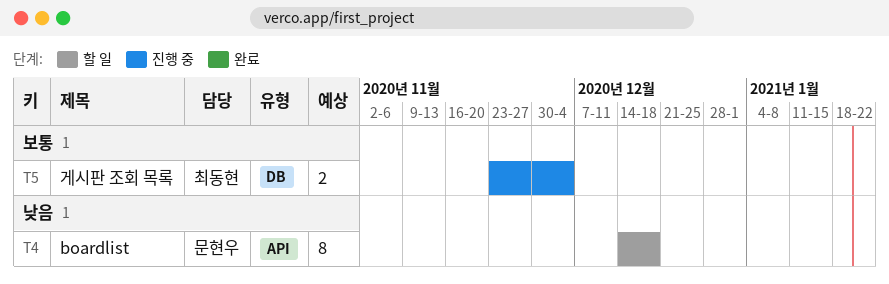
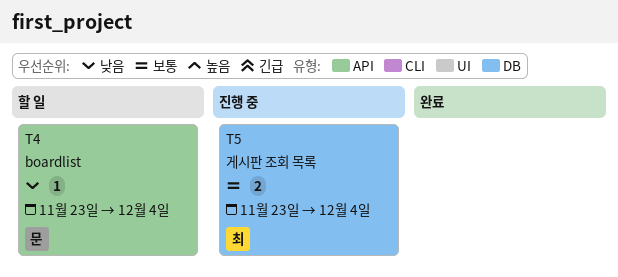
T4, estimate: 8 -> 1
T4, start: Dec 14 -> Nov 23
T4, due: Dec 18 -> Dec 4

